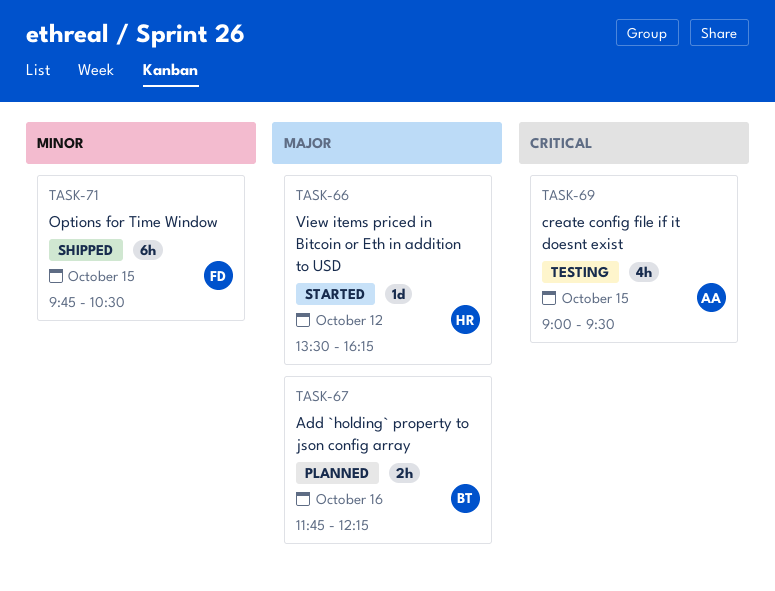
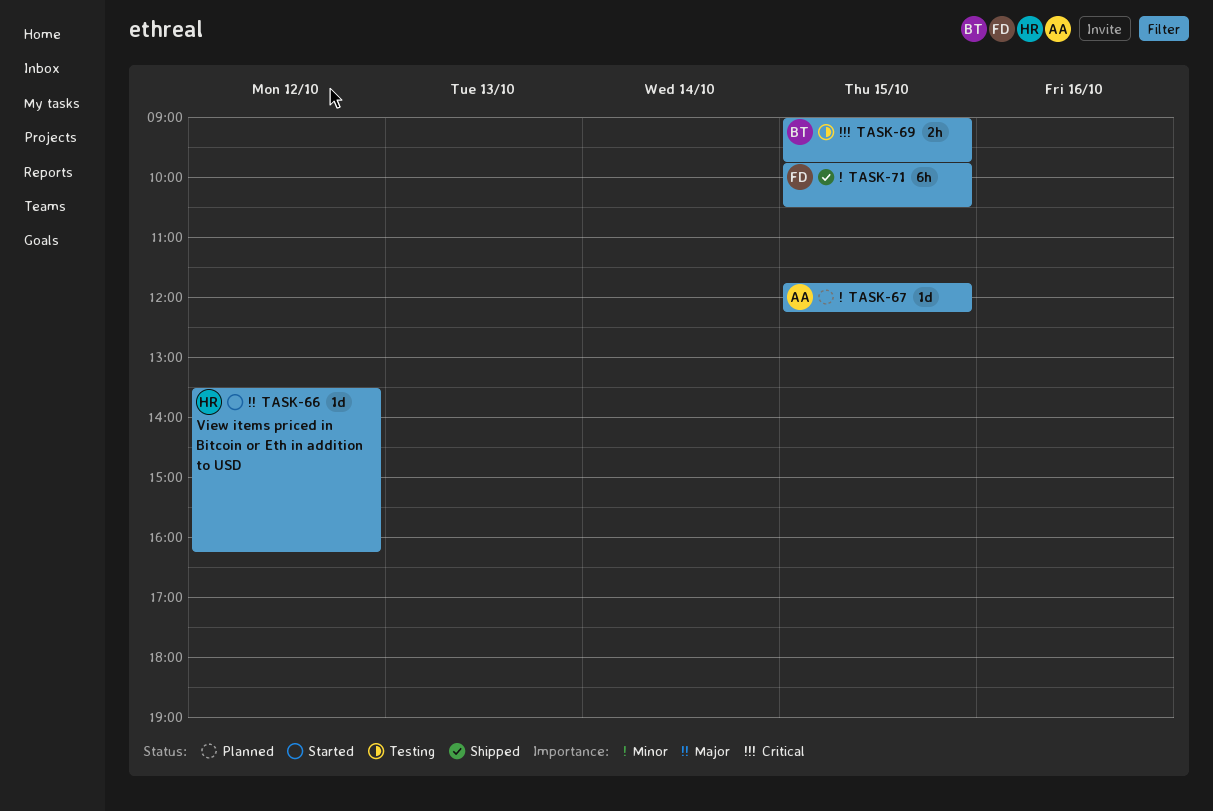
TASK-67, owner: BT -> AA
TASK-67, priority: Major -> Minor
TASK-67, estimate: 2h -> 1d
TASK-67, day: Oct 16 -> Oct 15
TASK-69, owner: AA -> BT
TASK-69, estimate: 4h -> 2h
TASK-69, ends: 09:30 -> 09:45

